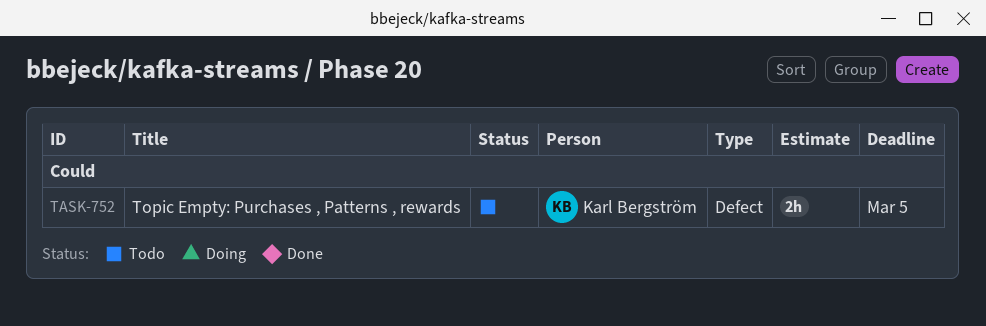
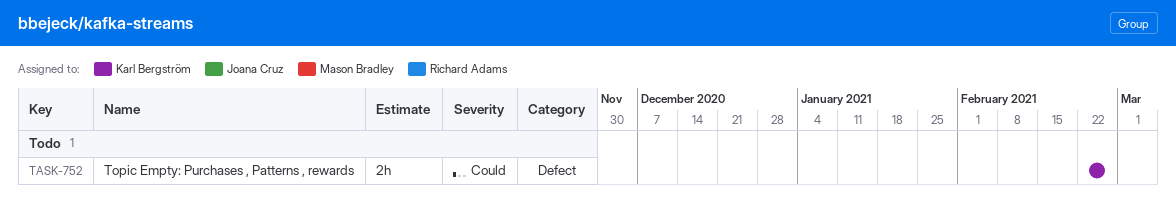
TASK-752, due: Mar 5 -> Feb 26

